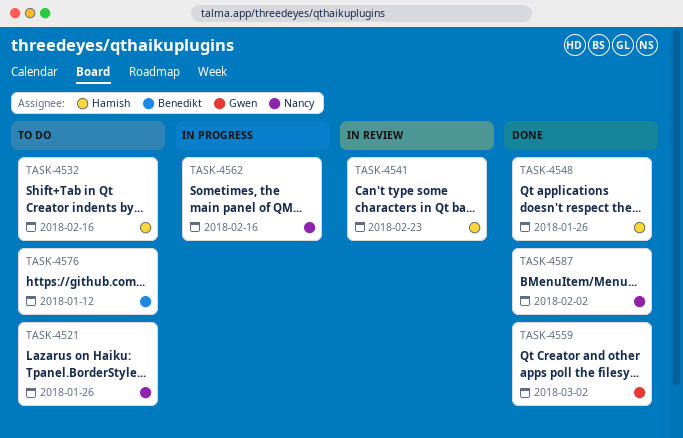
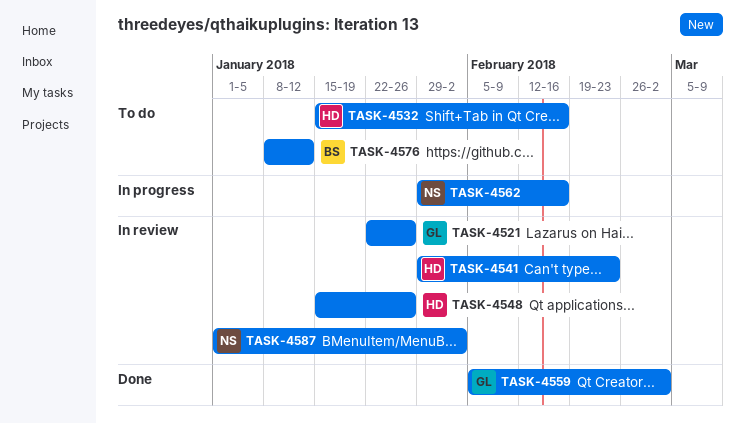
TASK-4521, status: To do -> In review
TASK-4521, owner: Nancy -> Gwen
TASK-4548, status: Done -> In review
TASK-4587, status: Done -> In review

